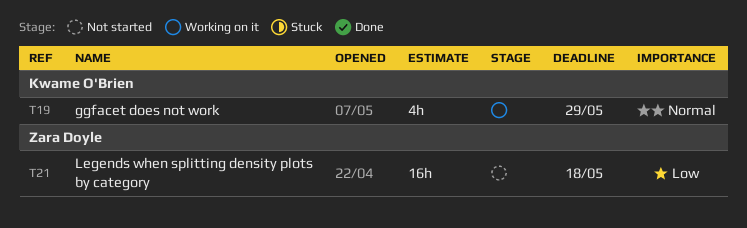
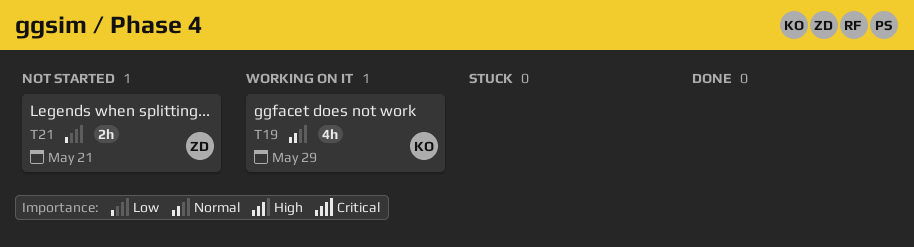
T21, estimate: 16h -> 2h
T21, due: May 18 -> May 21

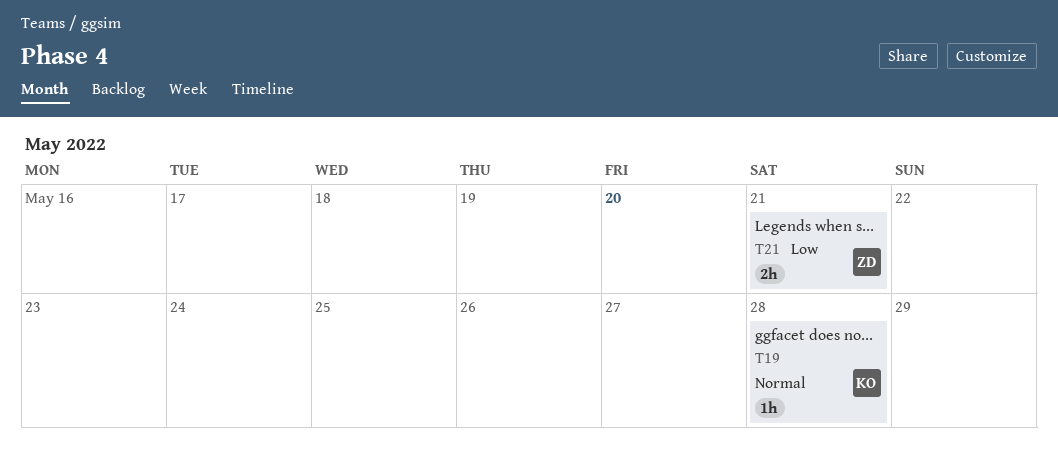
T19, estimate: 4h -> 1h
T19, due: May 29 -> May 28

